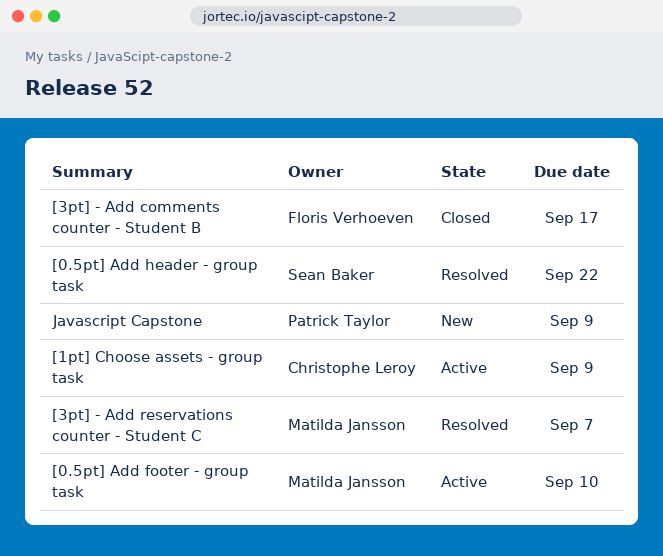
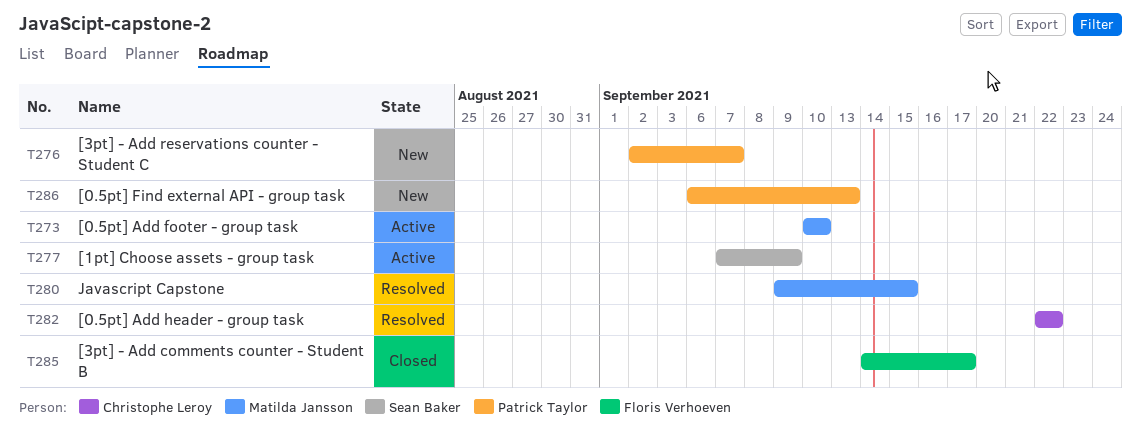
[0.5pt] Add header - group task, owner: Sean Baker -> Christophe Leroy
[0.5pt] Find external API - group task: none -> present
[1pt] Choose assets - group task, owner: Christophe Leroy -> Sean Baker
[3pt] - Add reservations counter - Student C, status: Resolved -> New
[3pt] - Add reservations counter - Student C, owner: Matilda Jansson -> Patrick Taylor
Javascript Capstone, status: New -> Resolved
Javascript Capstone, owner: Patrick Taylor -> Matilda Jansson
Javascript Capstone, due: Sep 9 -> Sep 15

